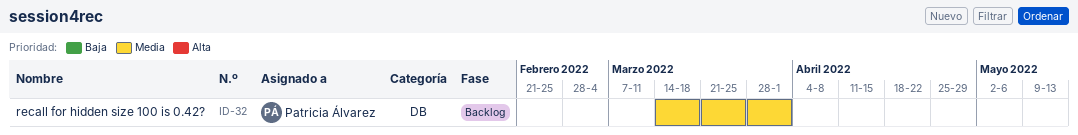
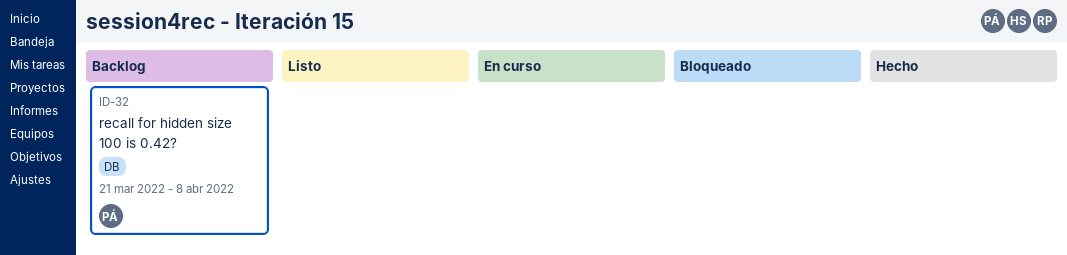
ID-32, start: Mar 14 -> Mar 21
ID-32, due: Apr 1 -> Apr 8

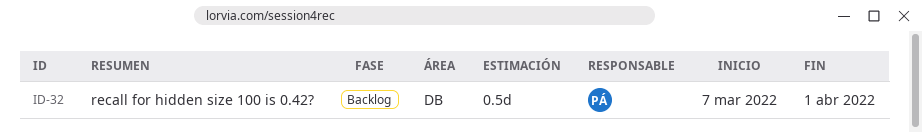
ID-32, start: Mar 21 -> Mar 7
ID-32, due: Apr 8 -> Apr 1

